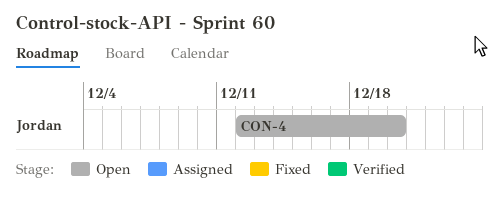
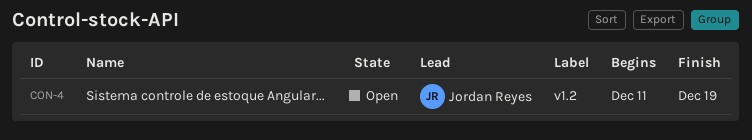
CON-4, start: Dec 12 -> Dec 11
CON-4, due: Dec 20 -> Dec 19

